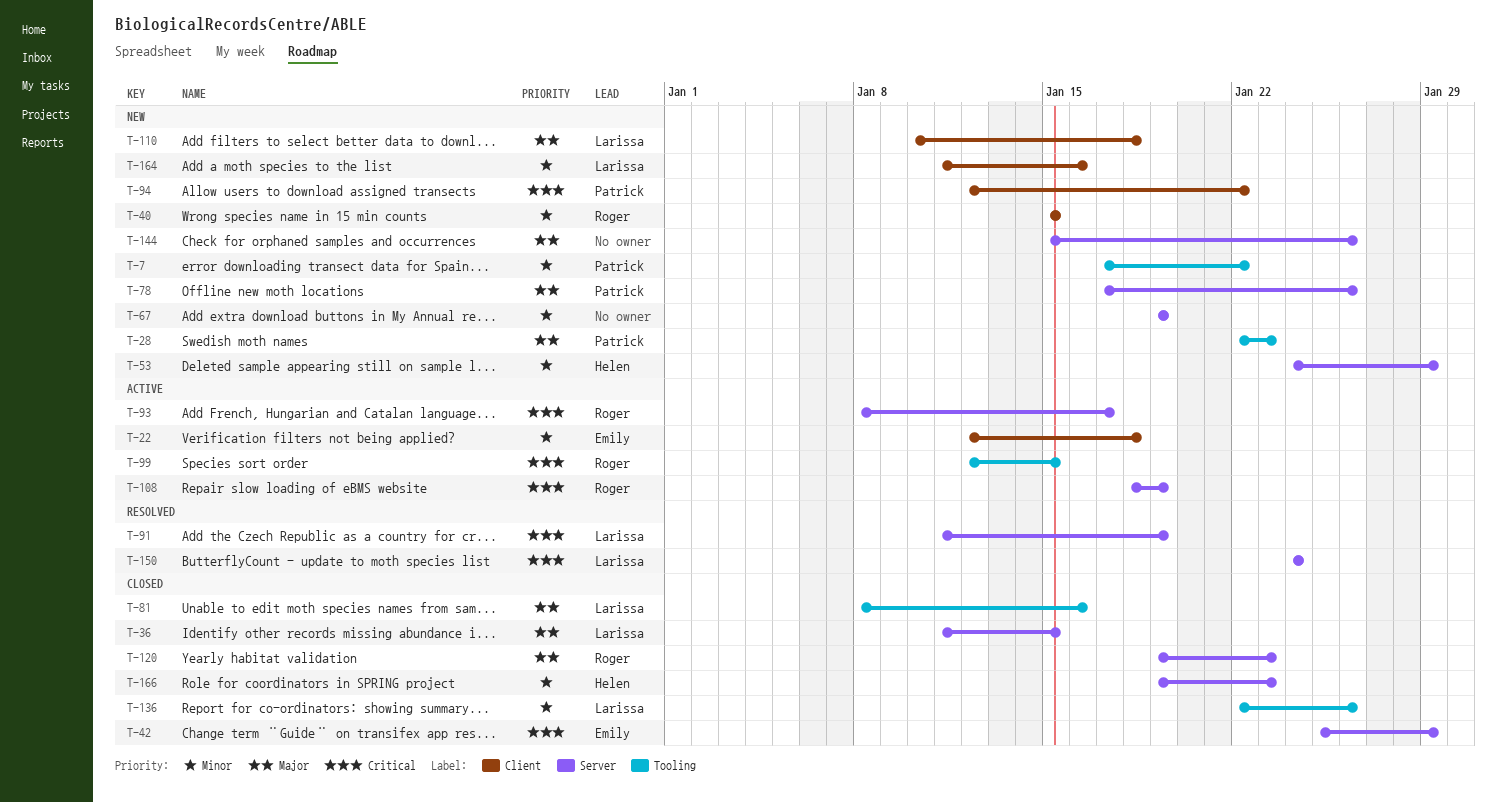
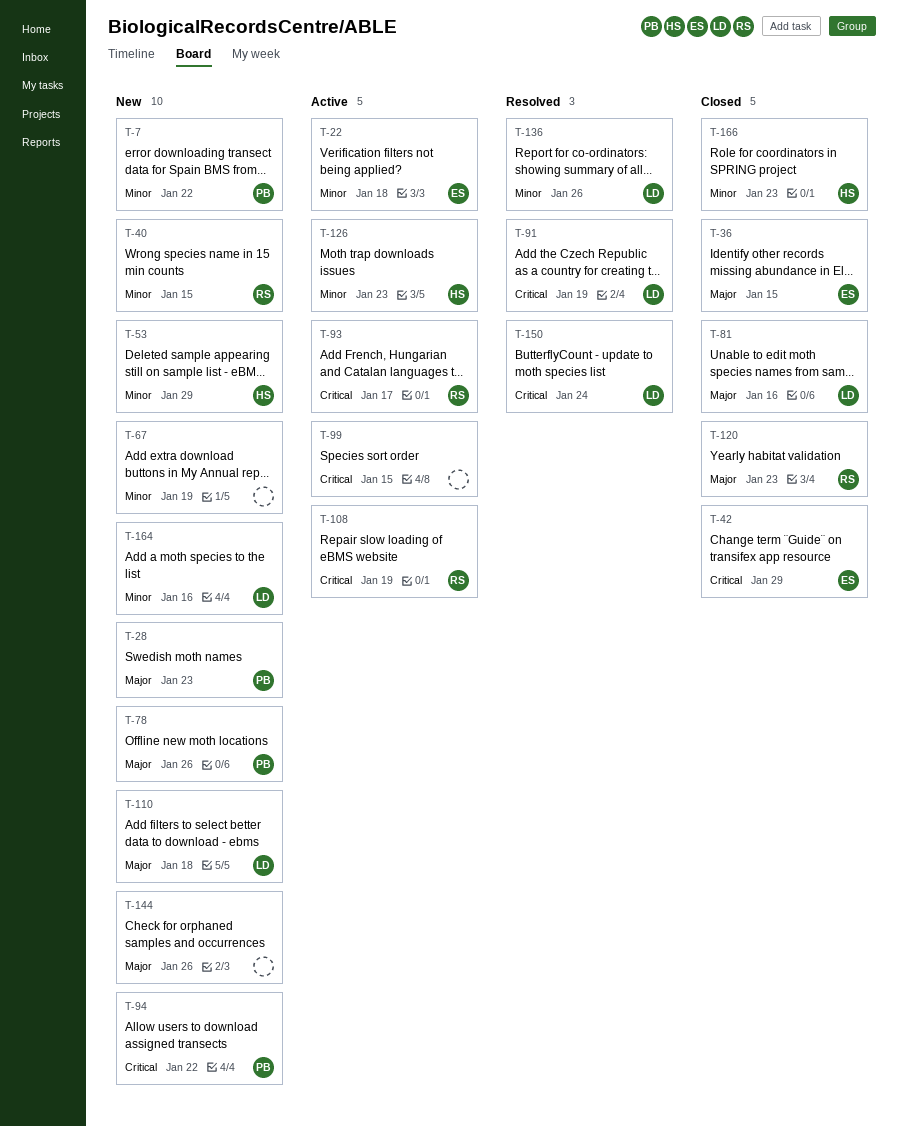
T-36, owner: Larissa -> Emily
T-99, owner: Roger -> none
T-126: none -> present
T-136, status: Closed -> Resolved

